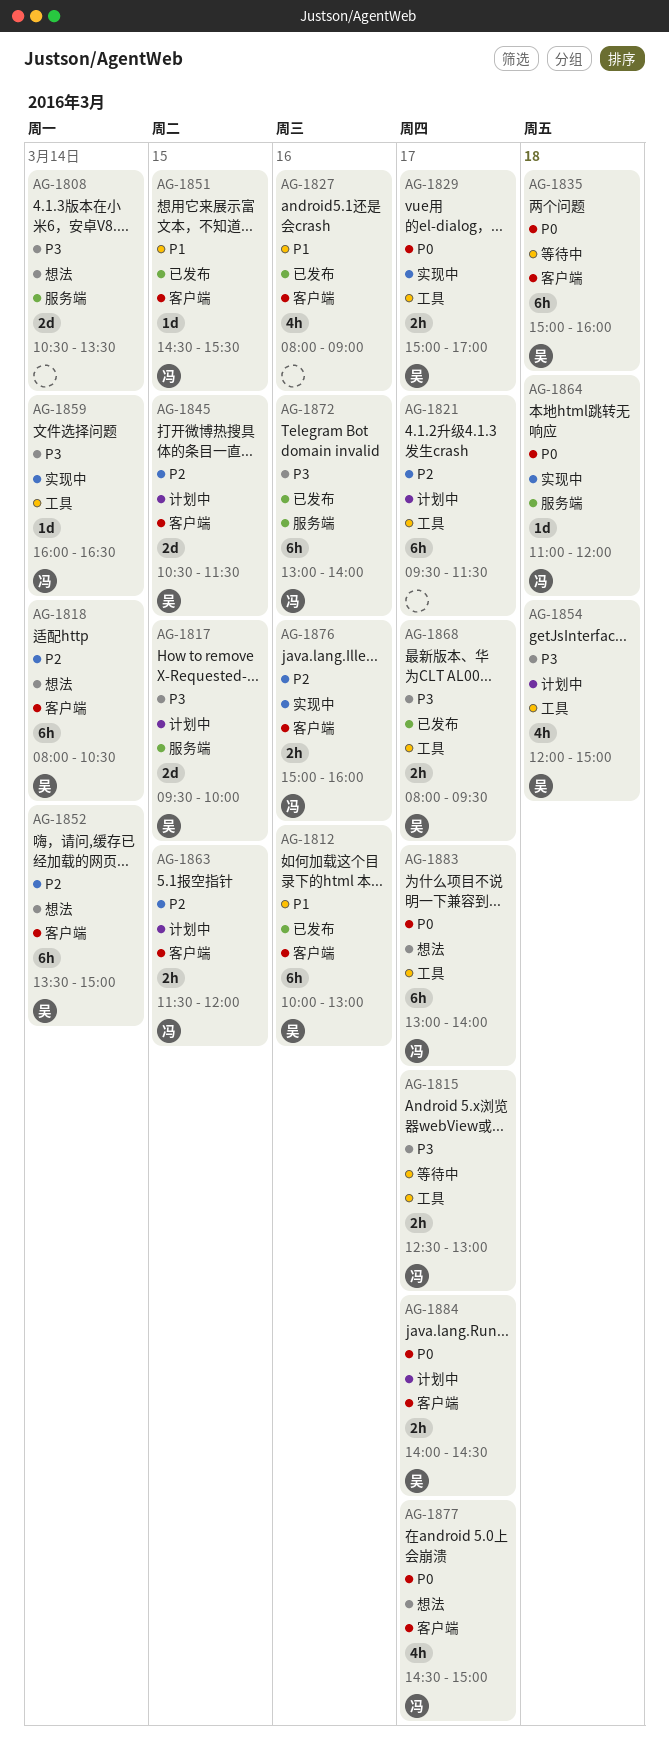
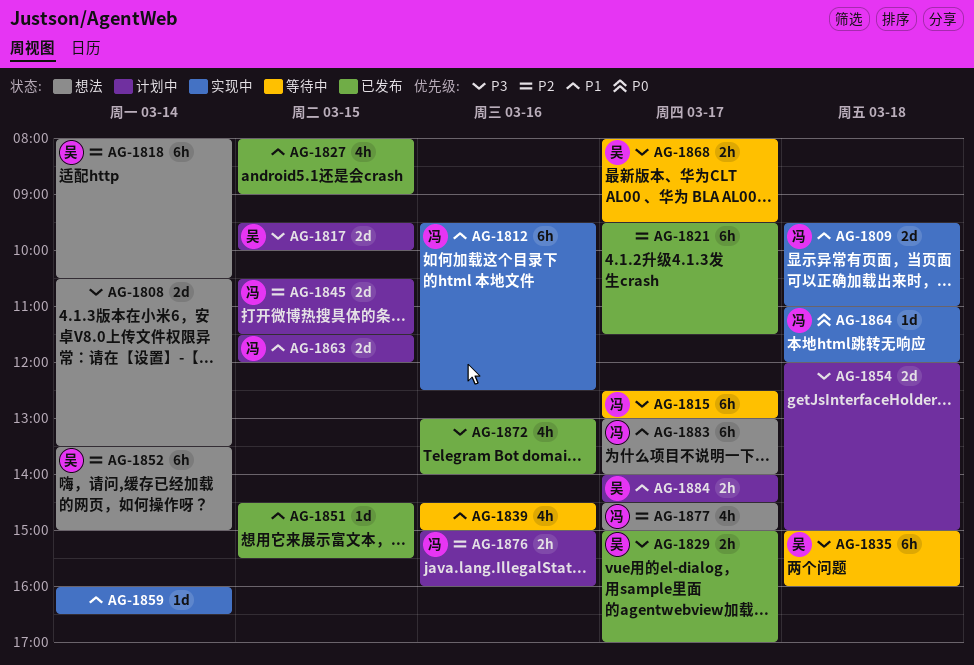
AG-1809: none -> present
AG-1812, status: 已发布 -> 实现中
AG-1812, owner: 吴 -> 冯
AG-1812, begins: 10:00 -> 09:30
AG-1812, ends: 13:00 -> 12:30
AG-1815, estimate: 2h -> 6h
AG-1821, status: 计划中 -> 已发布
AG-1827, day: Mar 16 -> Mar 15
AG-1829, status: 实现中 -> 已发布
AG-1829, priority: P0 -> P3
AG-1835, priority: P0 -> P3
AG-1839: none -> present
AG-1845, owner: 吴 -> 冯
AG-1851, owner: 冯 -> none
AG-1854, owner: 吴 -> none
AG-1854, estimate: 4h -> 2d
AG-1859, owner: 冯 -> none
AG-1859, priority: P3 -> P1
AG-1863, priority: P2 -> P1
AG-1863, estimate: 2h -> 2d
AG-1868, status: 已发布 -> 等待中
AG-1872, owner: 冯 -> none
AG-1872, estimate: 6h -> 4h
AG-1876, status: 实现中 -> 计划中
AG-1877, priority: P0 -> P2
AG-1883, priority: P0 -> P1
AG-1884, priority: P0 -> P1

